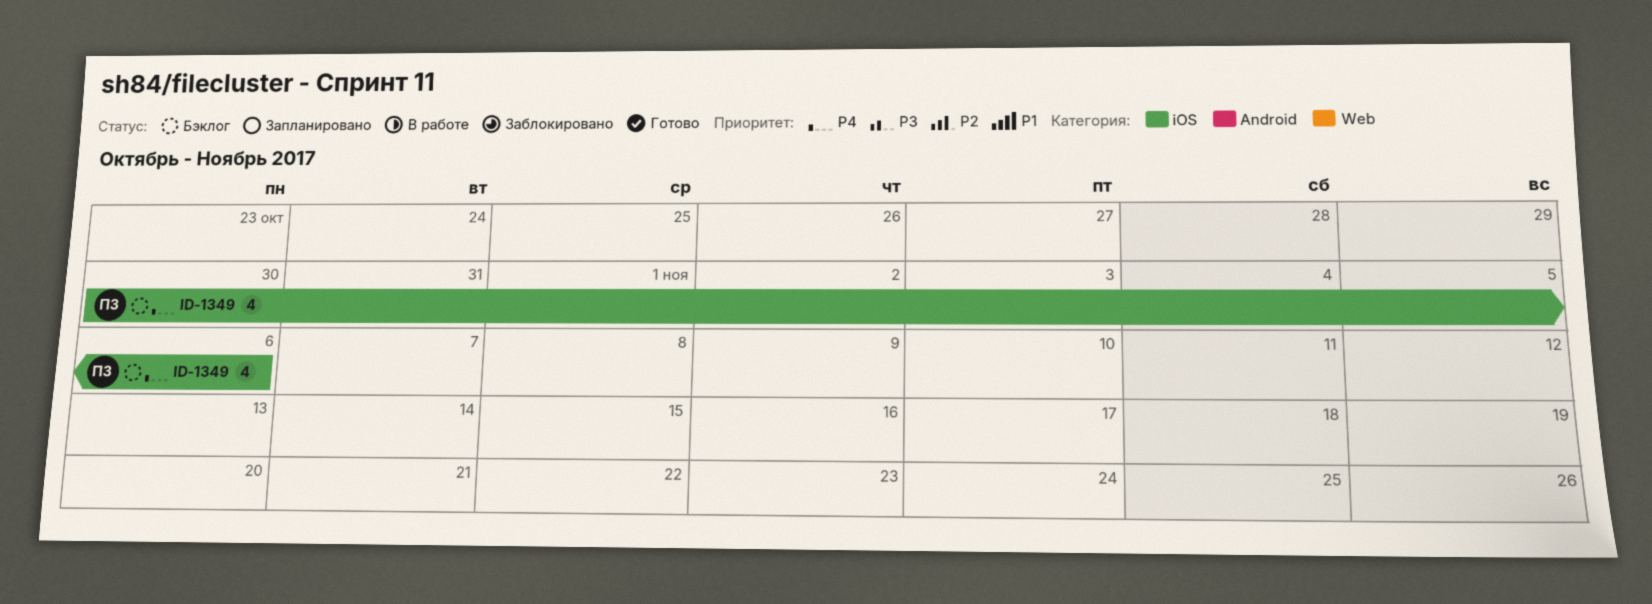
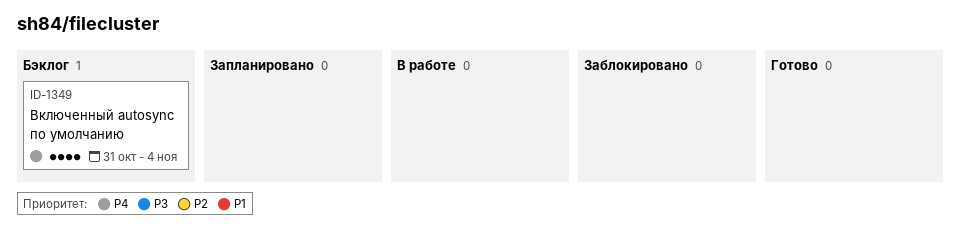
ID-1349, start: Oct 30 -> Oct 31
ID-1349, due: Nov 6 -> Nov 4

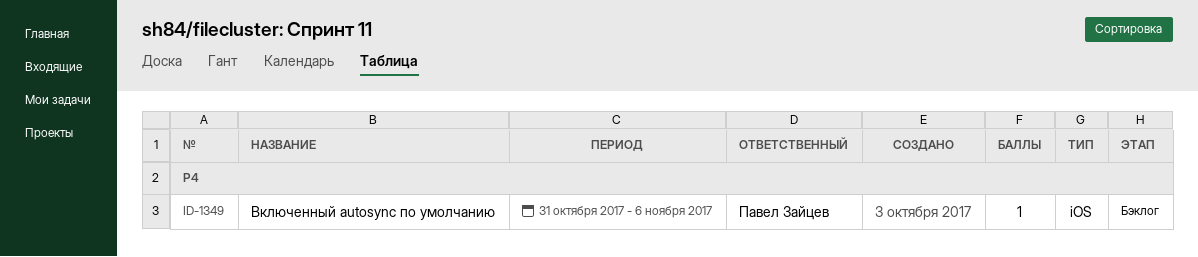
ID-1349, estimate: 4 -> 1
ID-1349, due: Nov 4 -> Nov 6

